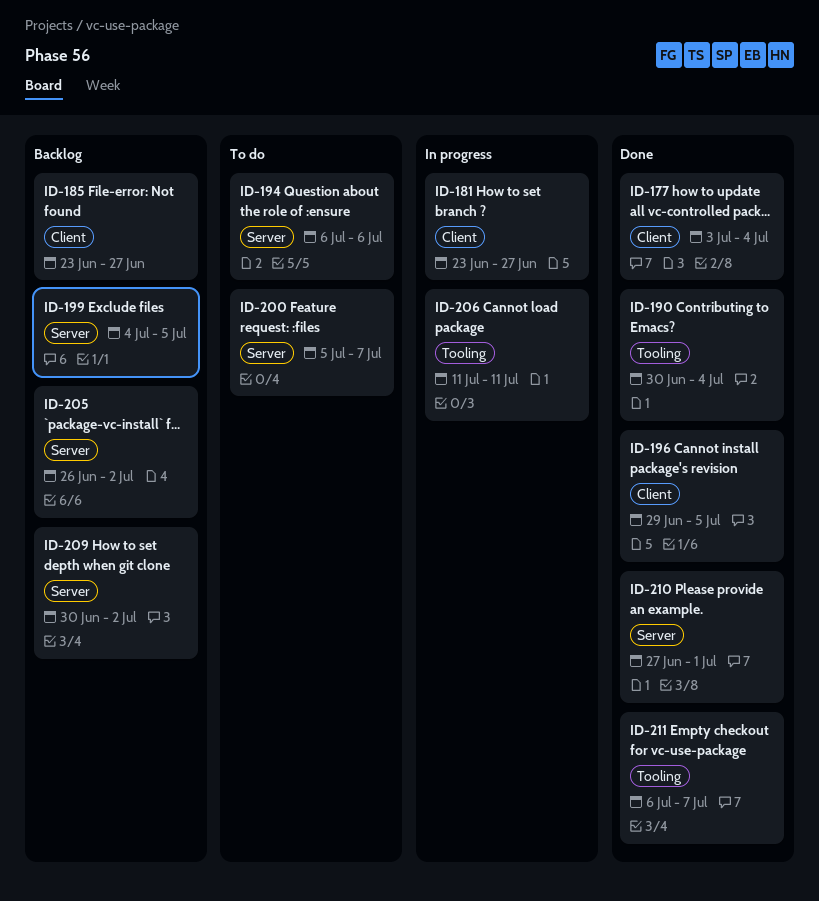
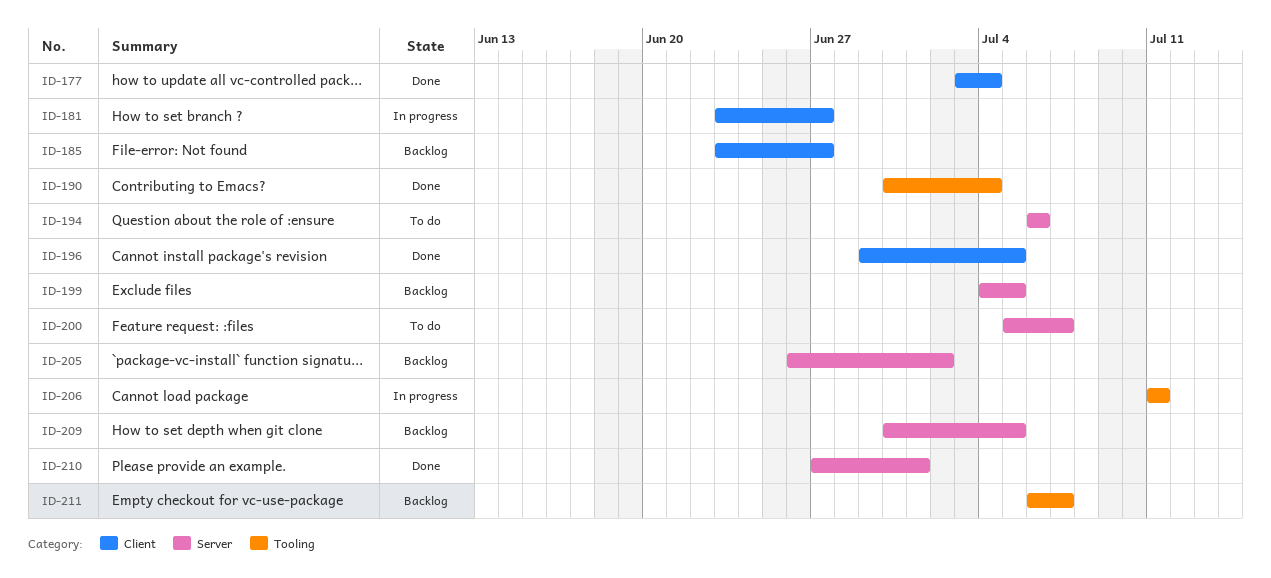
ID-209, due: Jul 2 -> Jul 5
ID-211, status: Done -> Backlog

